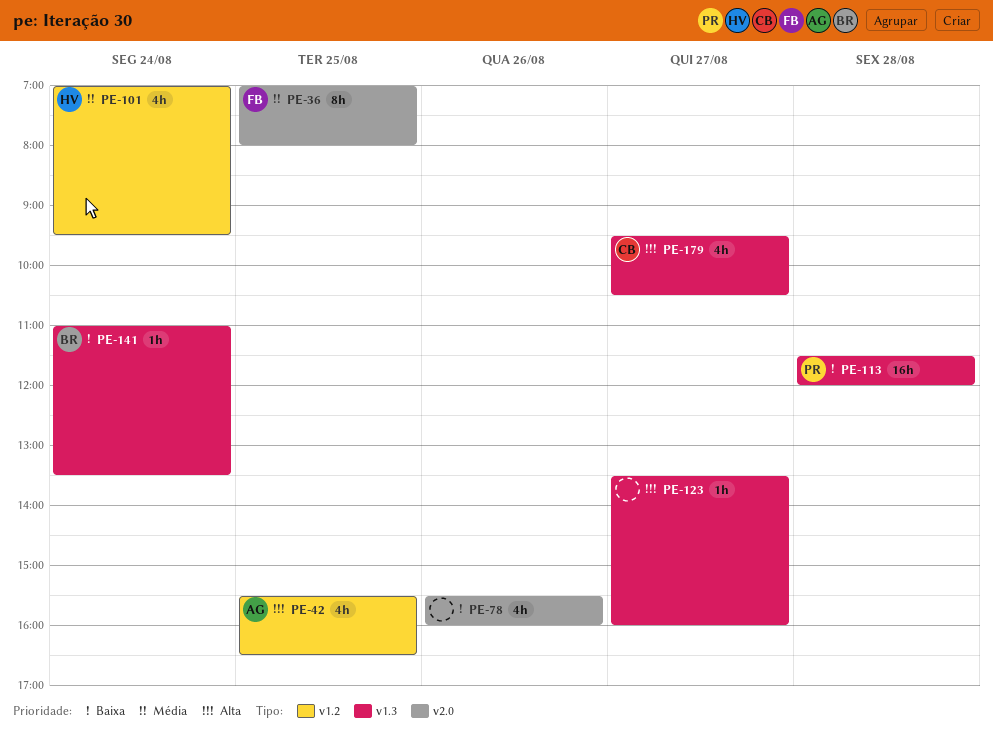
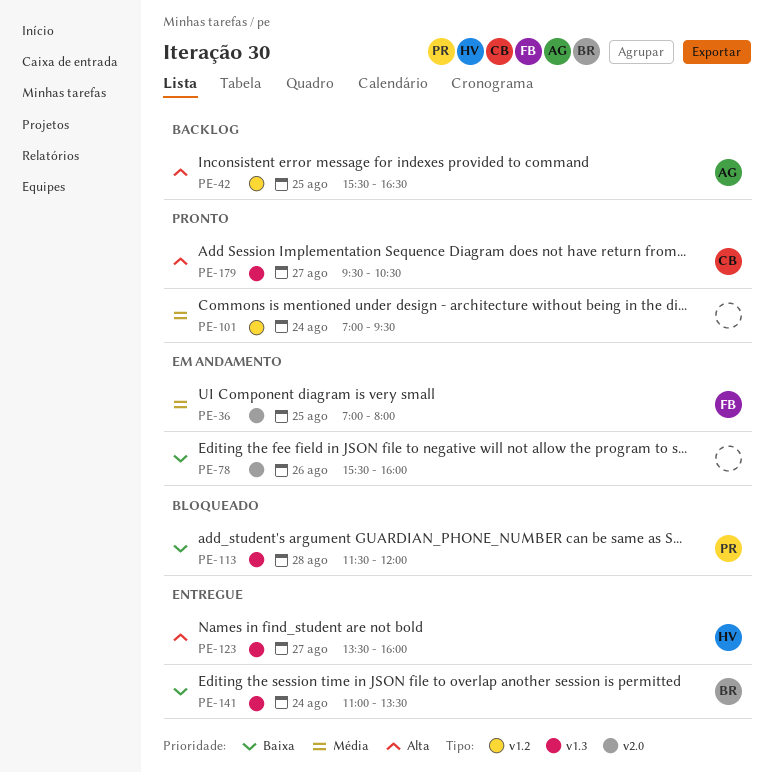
PE-101, owner: HV -> none
PE-123, owner: none -> HV

